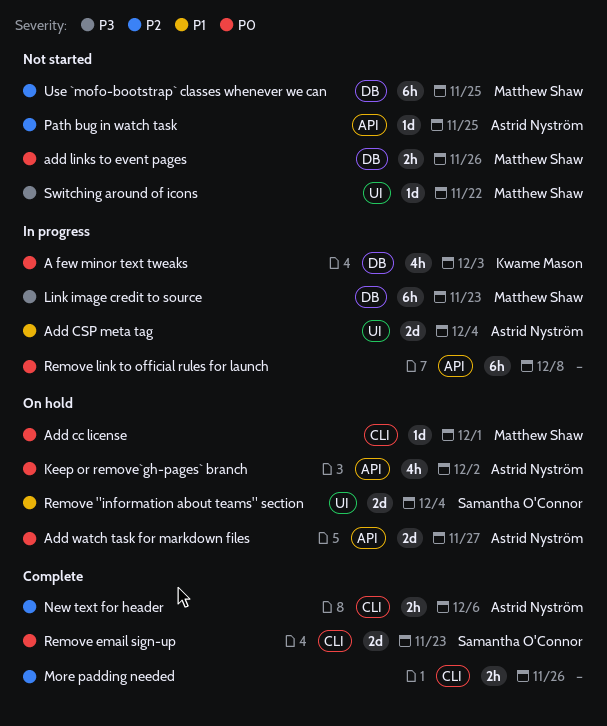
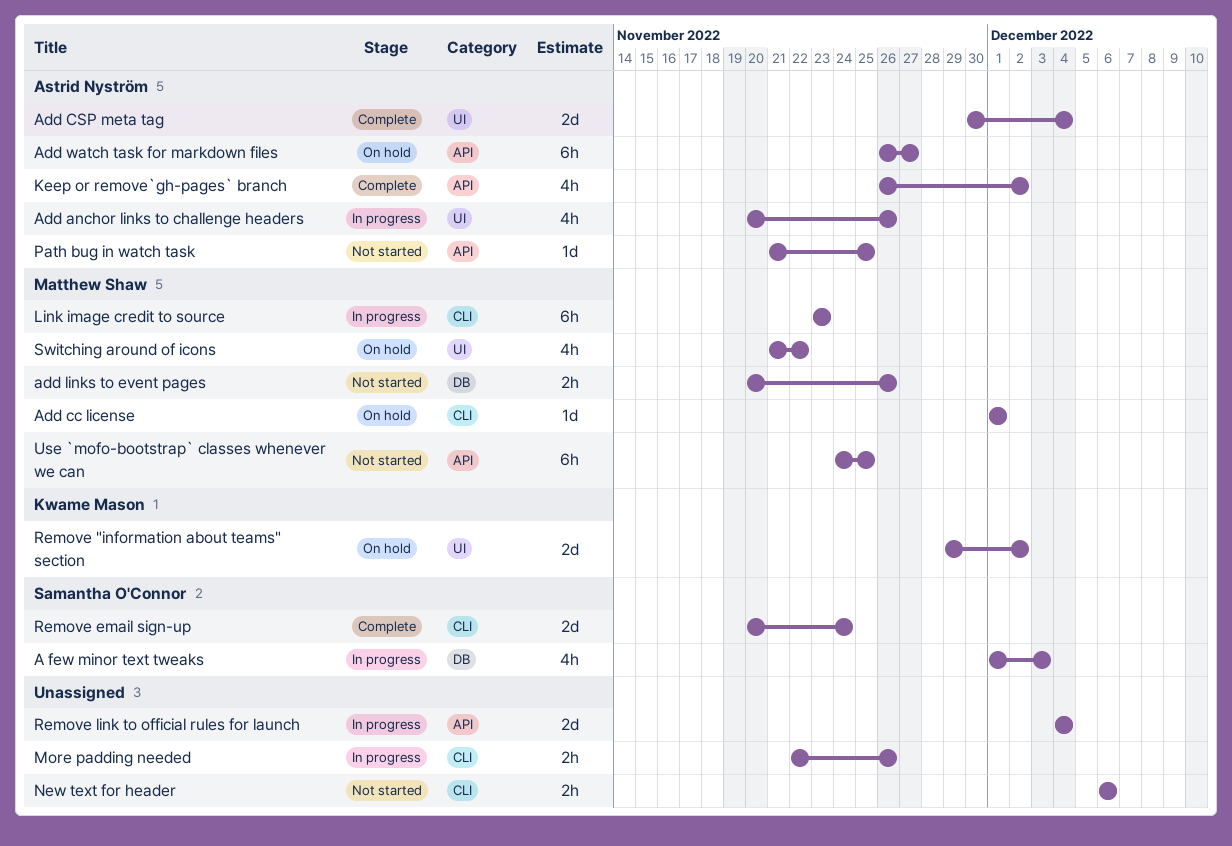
A few minor text tweaks, owner: Kwame Mason -> Samantha O'Connor
Add anchor links to challenge headers: none -> present
Add CSP meta tag, status: In progress -> Complete
Add watch task for markdown files, estimate: 2d -> 6h
Keep or remove`gh-pages` branch, status: On hold -> Complete
Link image credit to source, label: DB -> CLI
More padding needed, status: Complete -> In progress
New text for header, status: Complete -> Not started
New text for header, owner: Astrid Nyström -> none
Remove "information about teams" section, owner: Samantha O'Connor -> Kwame Mason
Remove "information about teams" section, due: Dec 4 -> Dec 2
Remove email sign-up, due: Nov 23 -> Nov 24
Remove link to official rules for launch, estimate: 6h -> 2d
Remove link to official rules for launch, due: Dec 8 -> Dec 4
Switching around of icons, status: Not started -> On hold
Switching around of icons, estimate: 1d -> 4h
Use `mofo-bootstrap` classes whenever we can, label: DB -> API

